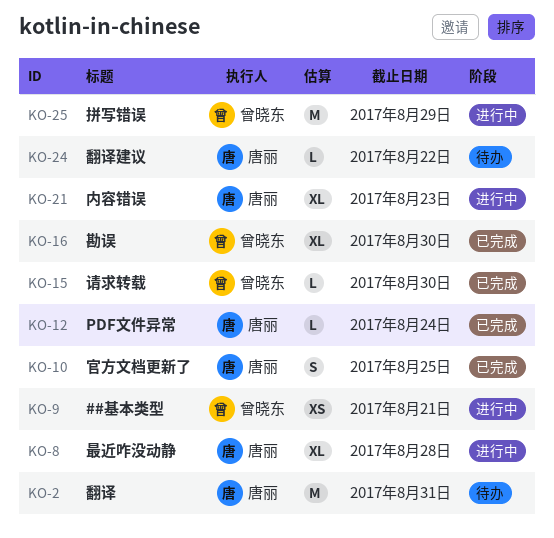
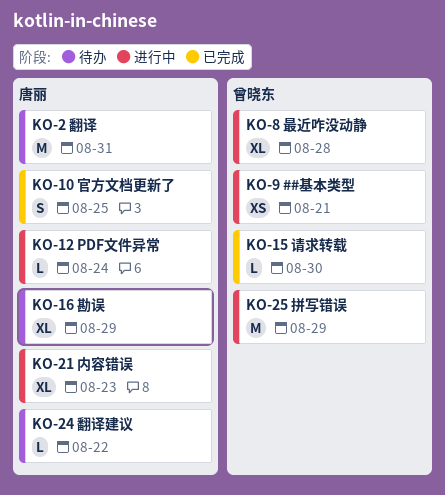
KO-8, owner: 唐丽 -> 曾晓东
KO-12, status: 已完成 -> 进行中
KO-16, status: 已完成 -> 待办
KO-16, owner: 曾晓东 -> 唐丽
KO-16, due: Aug 30 -> Aug 29

